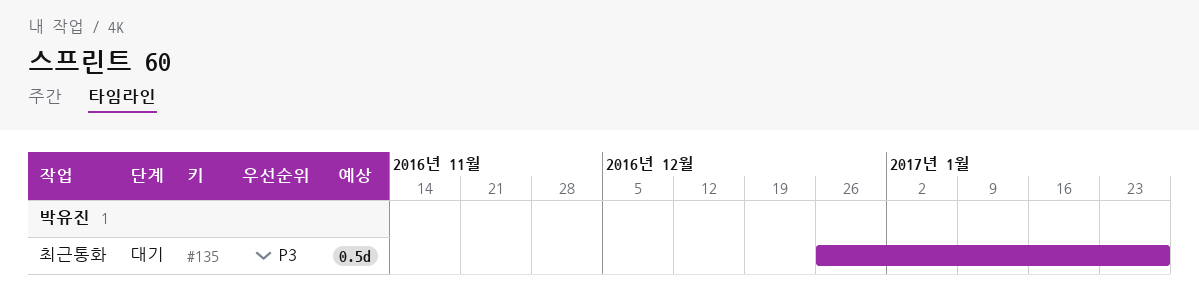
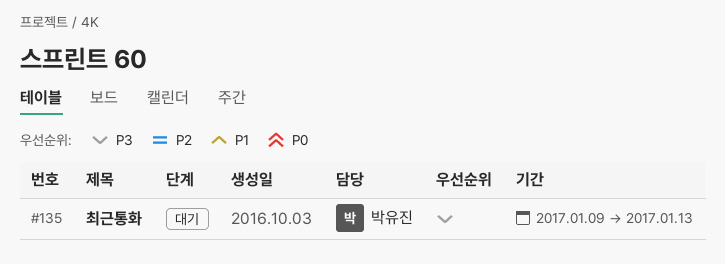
#135, start: Dec 26 -> Jan 9
#135, due: Jan 27 -> Jan 13

